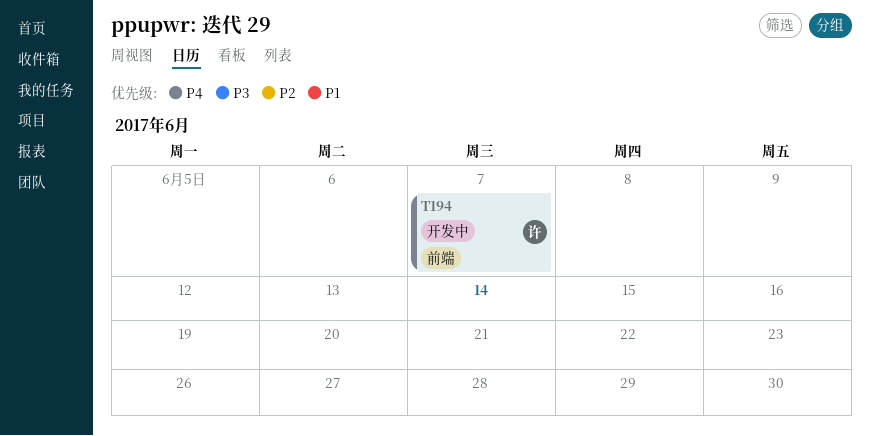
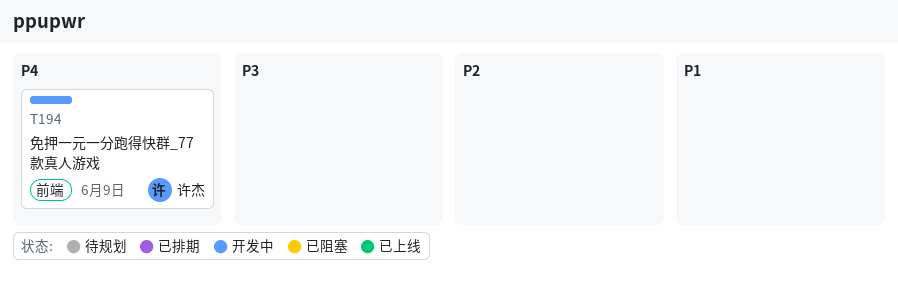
T194, due: Jun 7 -> Jun 9

